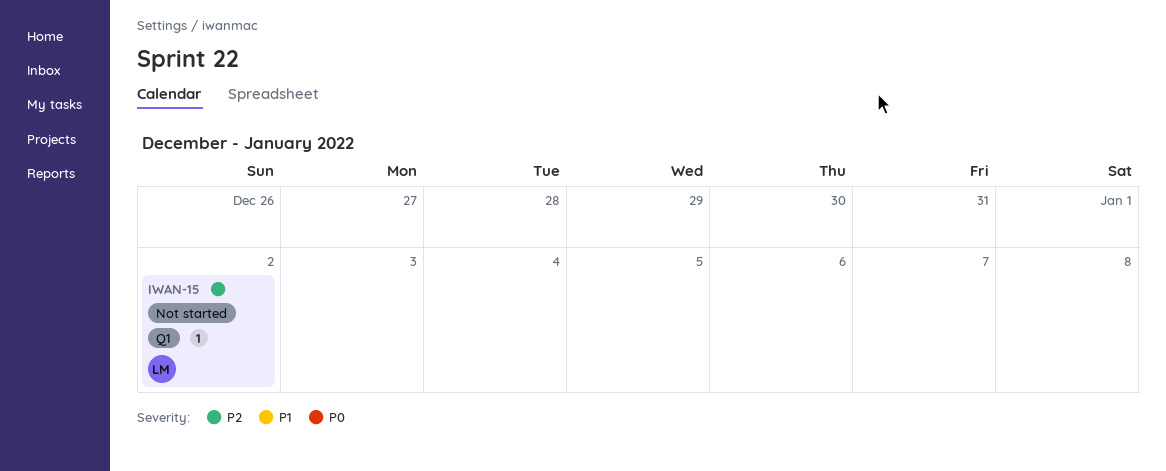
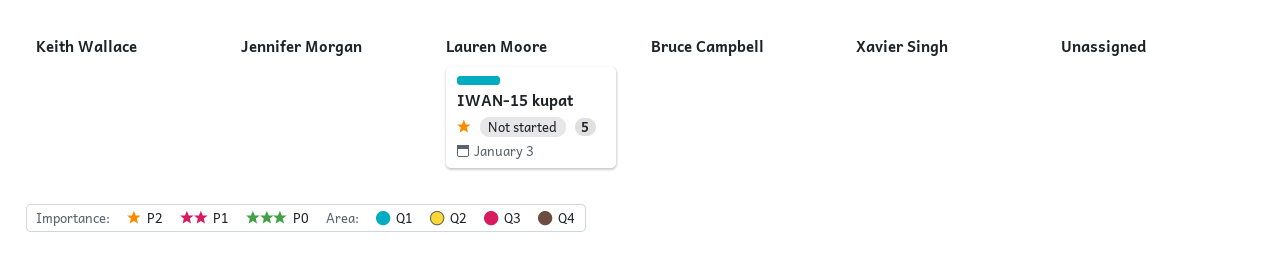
IWAN-15, estimate: 1 -> 5
IWAN-15, due: Jan 2 -> Jan 3

